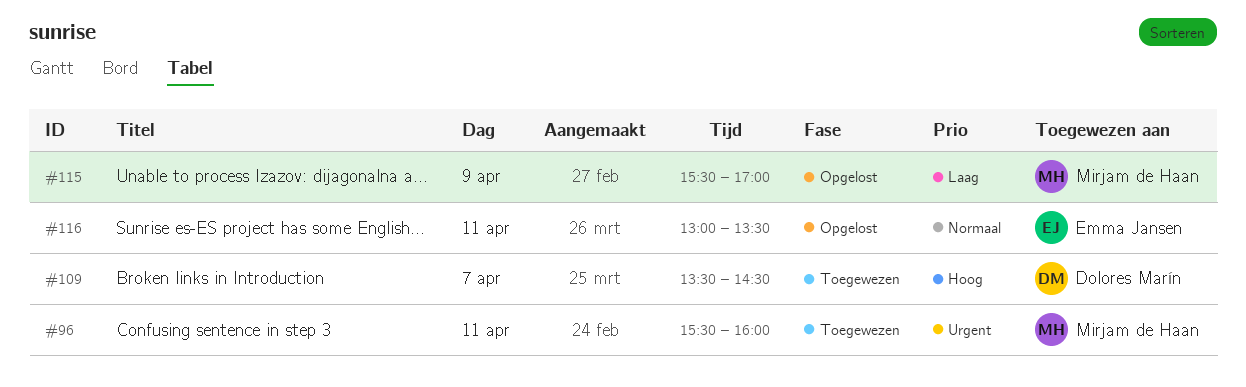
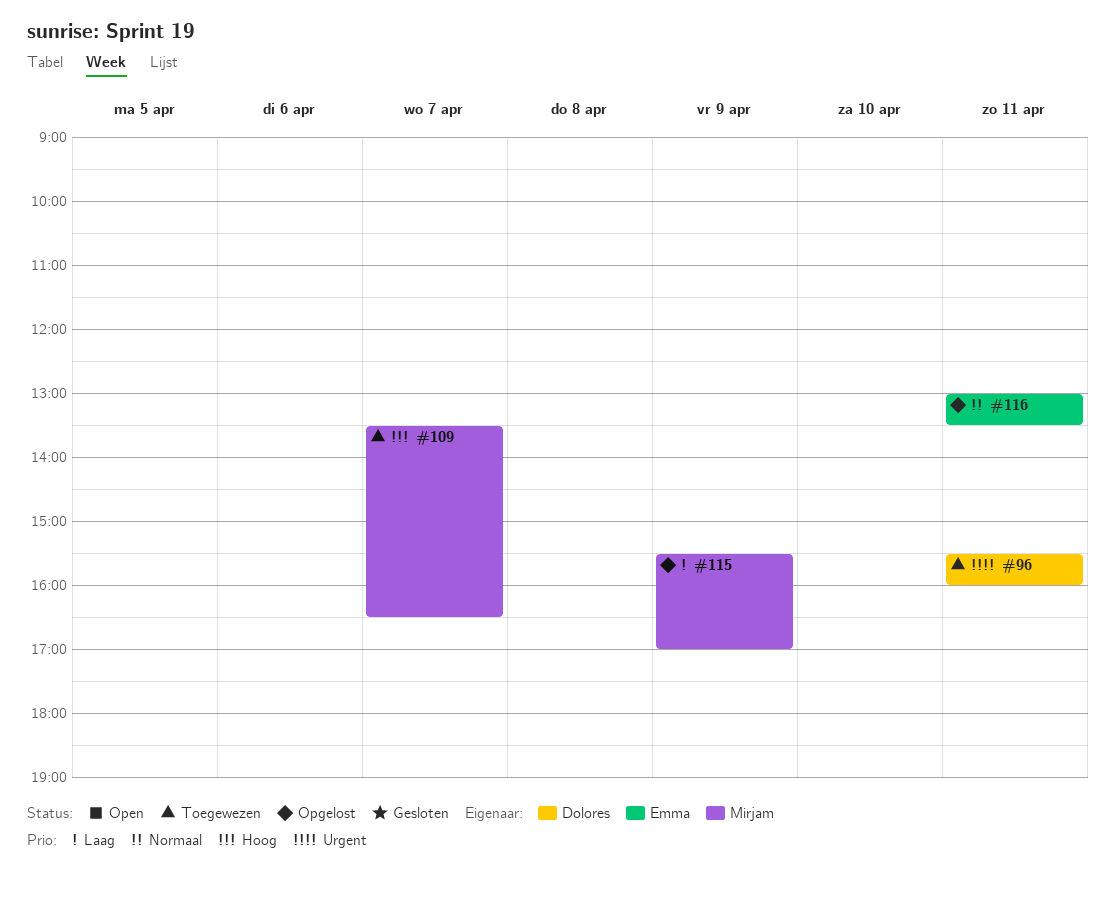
#96, owner: Mirjam de Haan -> Dolores Marín
#109, owner: Dolores Marín -> Mirjam de Haan
#109, ends: 14:30 -> 16:30

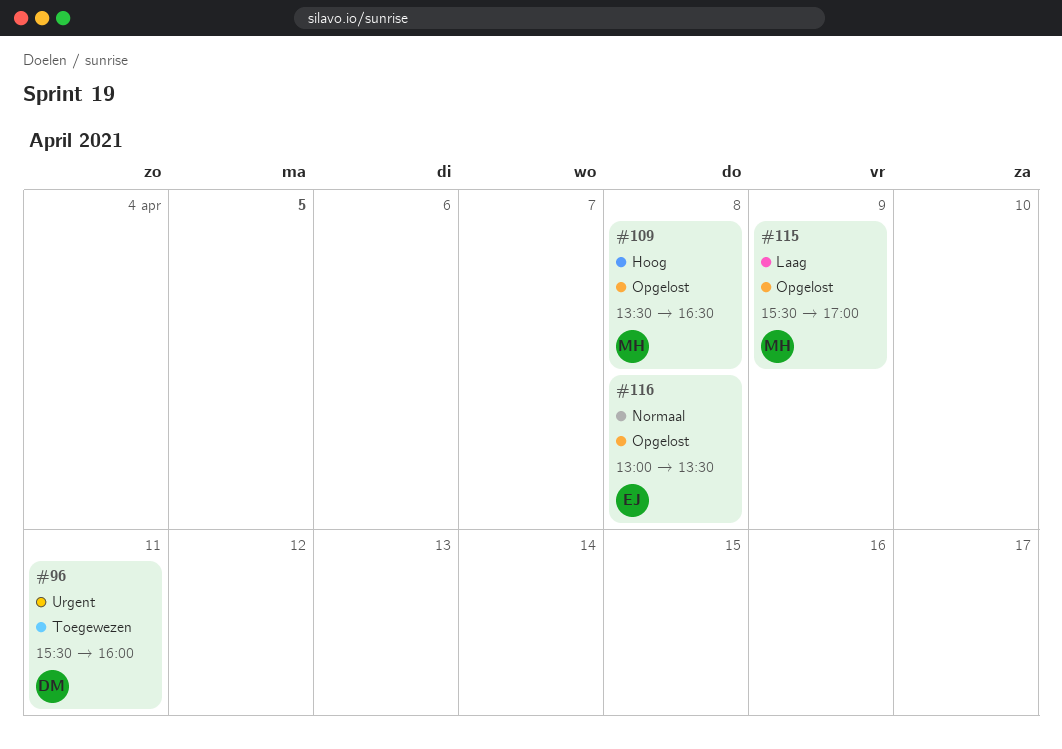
#109, status: Toegewezen -> Opgelost
#109, day: Apr 7 -> Apr 8
#116, day: Apr 11 -> Apr 8

